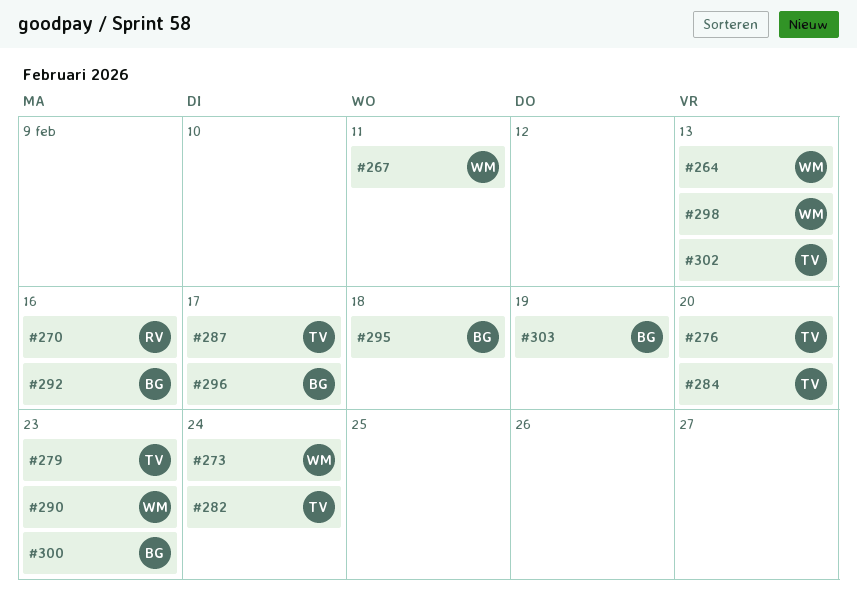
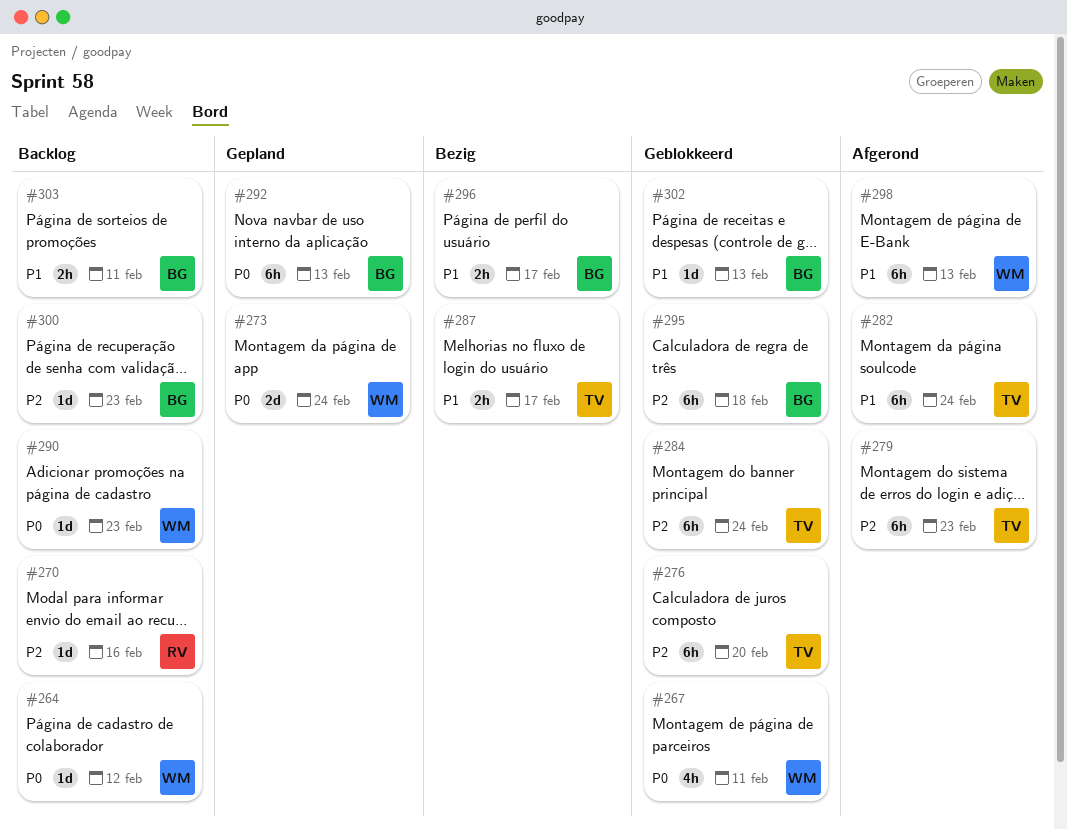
#264, due: Feb 13 -> Feb 12
#284, due: Feb 20 -> Feb 24
#292, due: Feb 16 -> Feb 13
#302, owner: TV -> BG
#303, due: Feb 19 -> Feb 11

